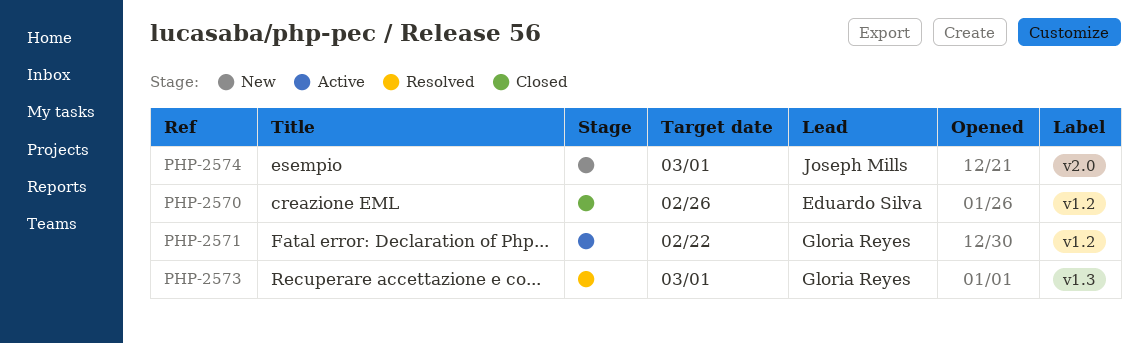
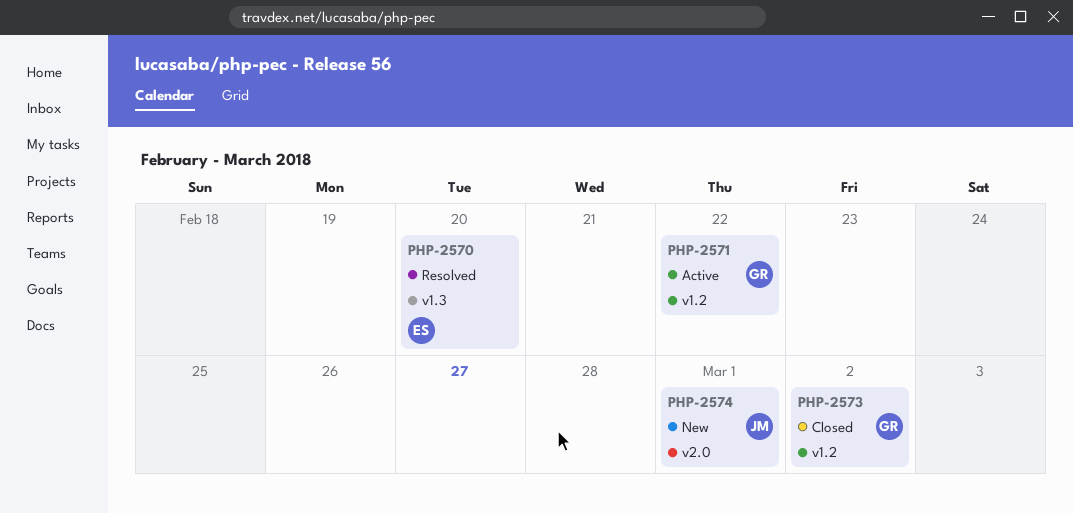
PHP-2570, status: Closed -> Resolved
PHP-2570, label: v1.2 -> v1.3
PHP-2570, due: Feb 26 -> Feb 20
PHP-2573, status: Resolved -> Closed
PHP-2573, label: v1.3 -> v1.2
PHP-2573, due: Mar 1 -> Mar 2

